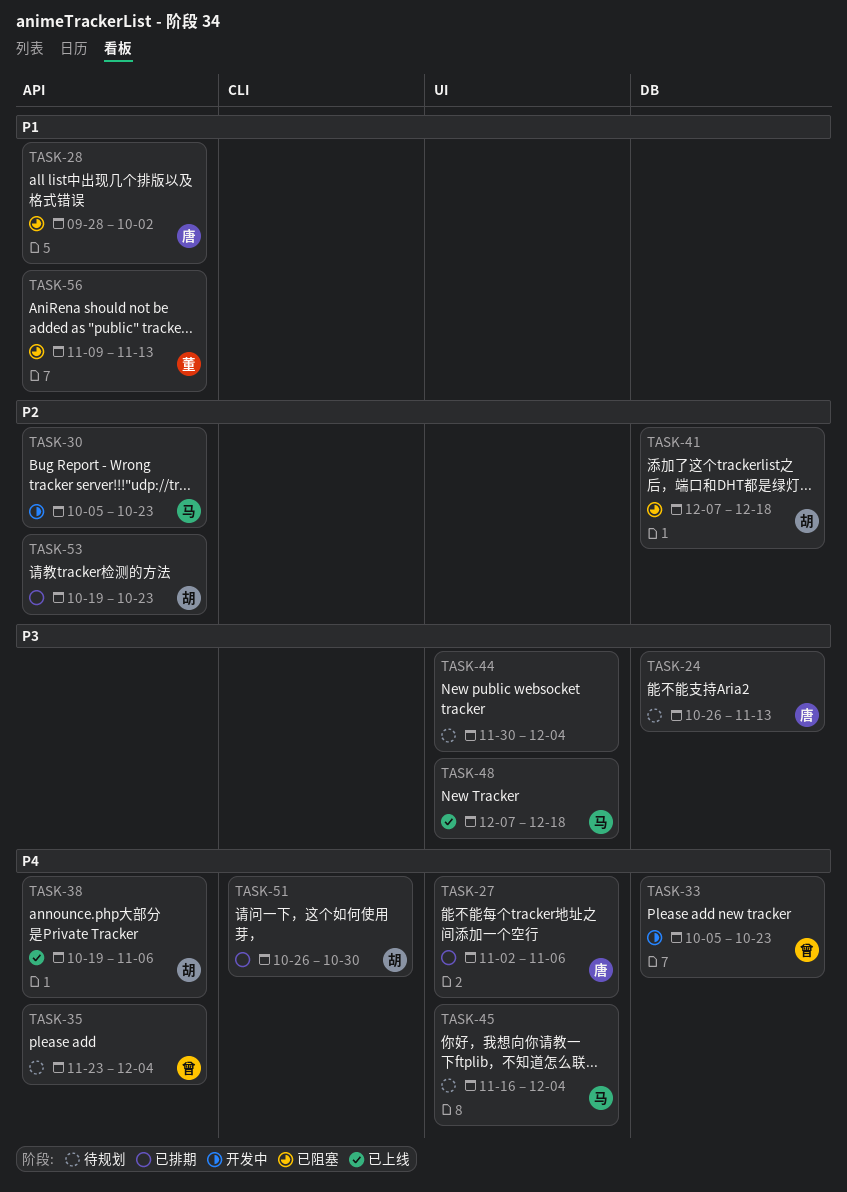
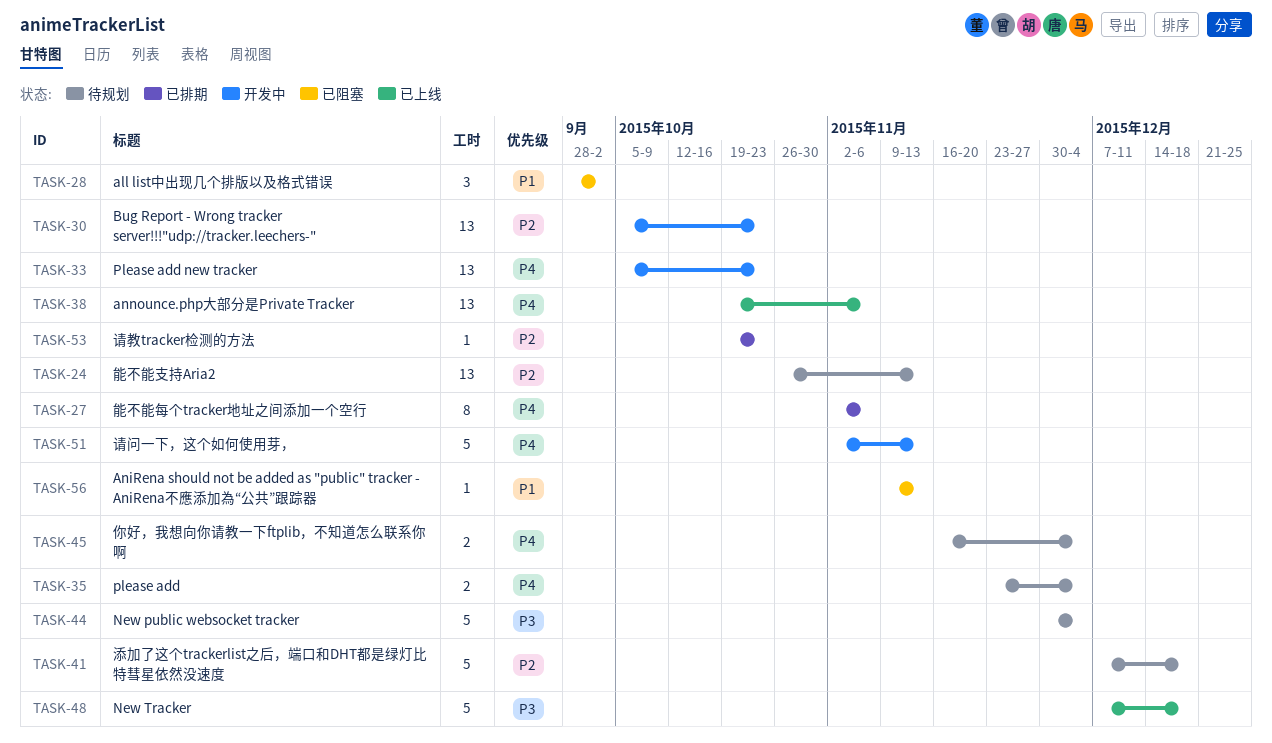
TASK-24, priority: P3 -> P2
TASK-41, status: 已阻塞 -> 待规划
TASK-51, status: 已排期 -> 开发中
TASK-51, start: Oct 26 -> Nov 2
TASK-51, due: Oct 30 -> Nov 13

